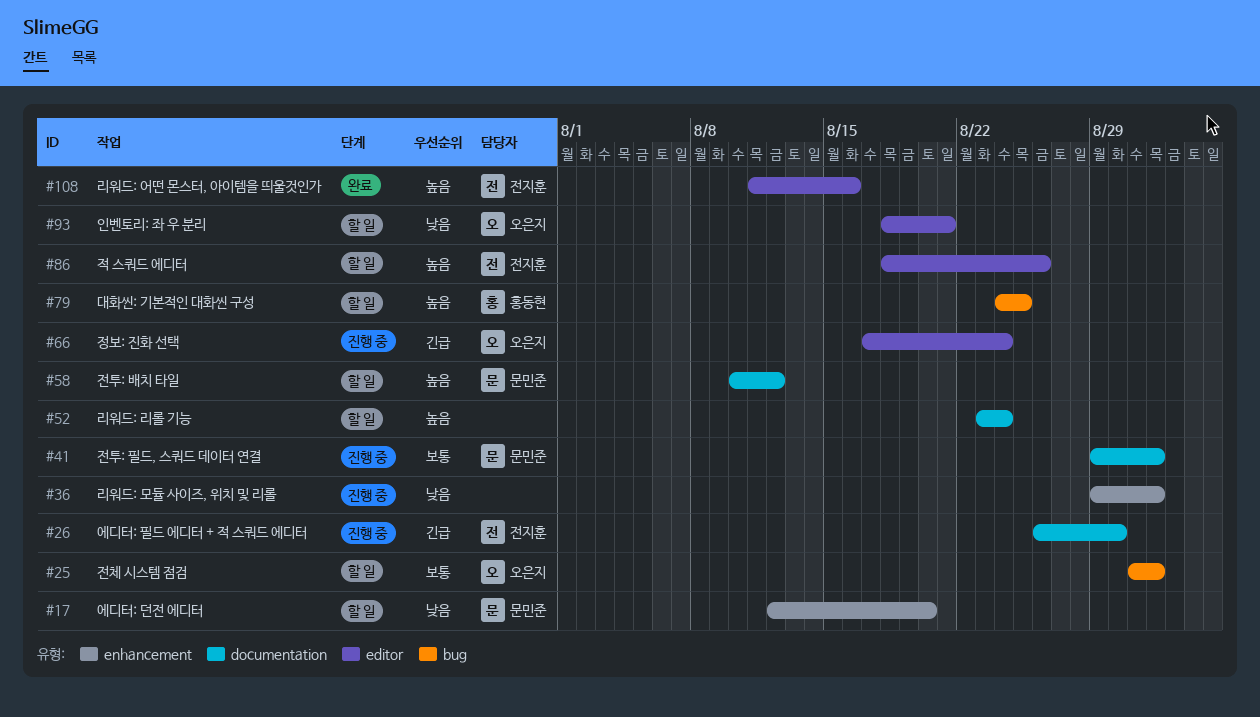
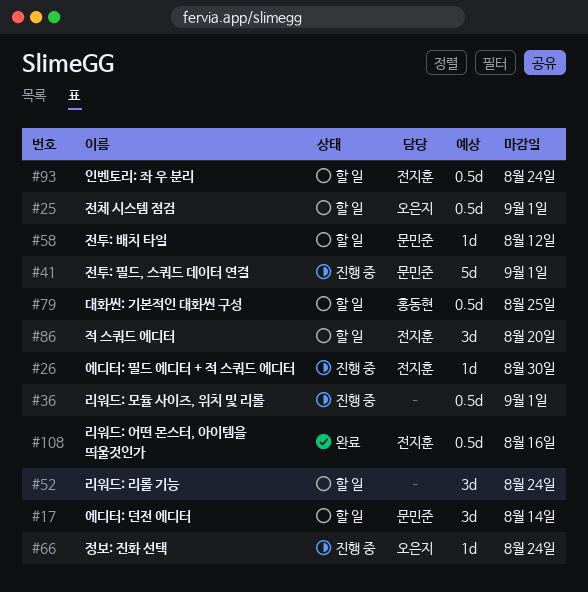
#17, due: Aug 20 -> Aug 14
#86, due: Aug 26 -> Aug 20
#93, owner: 오은지 -> 전지훈
#93, due: Aug 21 -> Aug 24

